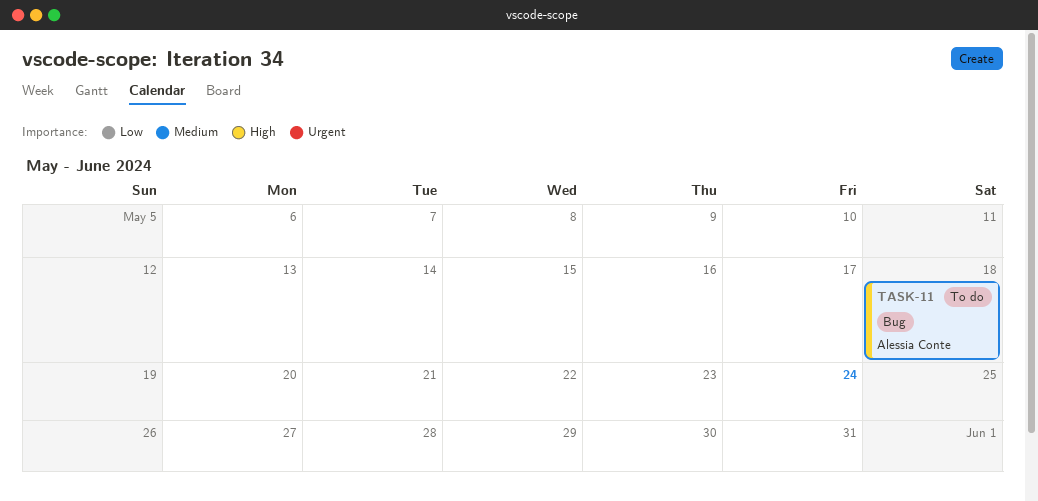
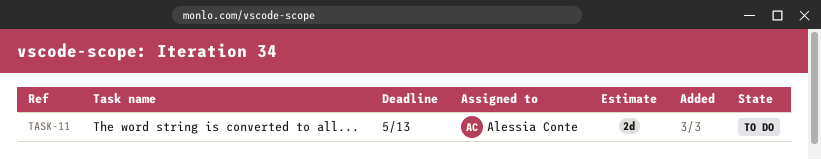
TASK-11, due: May 18 -> May 13

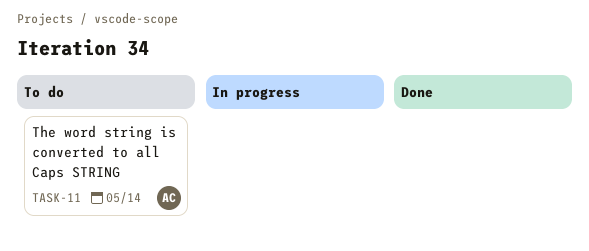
TASK-11, due: May 13 -> May 14

